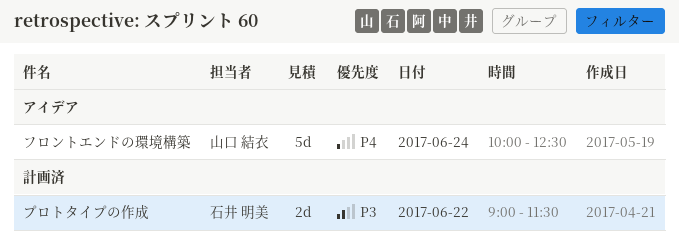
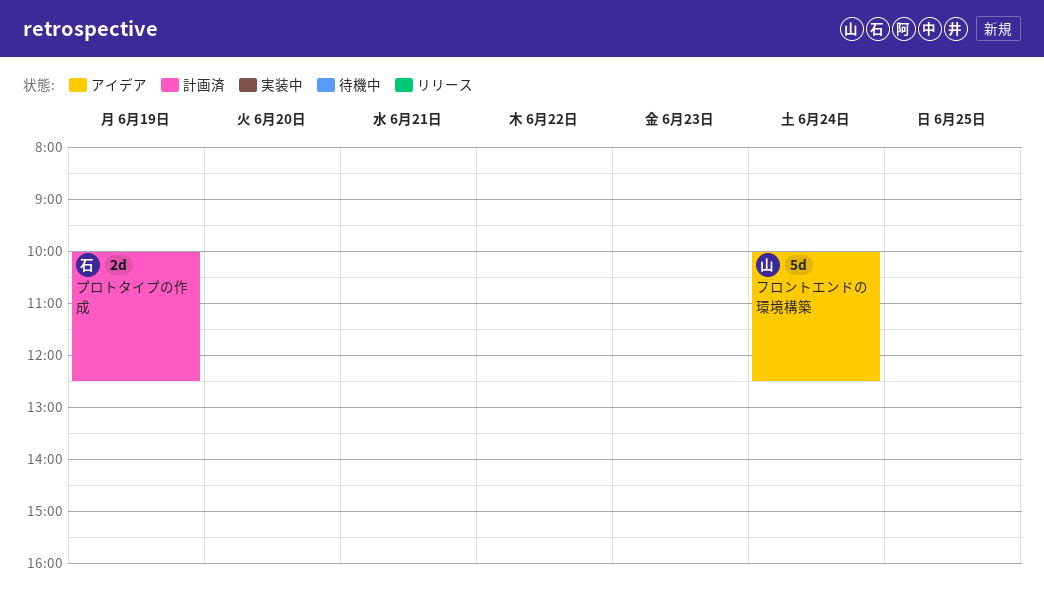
プロトタイプの作成, day: Jun 22 -> Jun 19
プロトタイプの作成, begins: 09:00 -> 10:00
プロトタイプの作成, ends: 11:30 -> 12:30

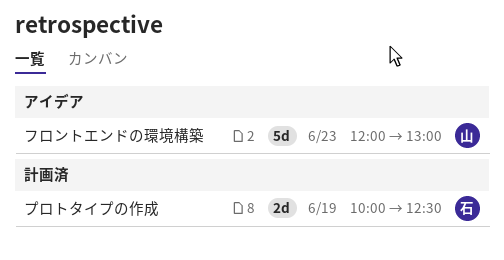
フロントエンドの環境構築, day: Jun 24 -> Jun 23
フロントエンドの環境構築, begins: 10:00 -> 12:00
フロントエンドの環境構築, ends: 12:30 -> 13:00

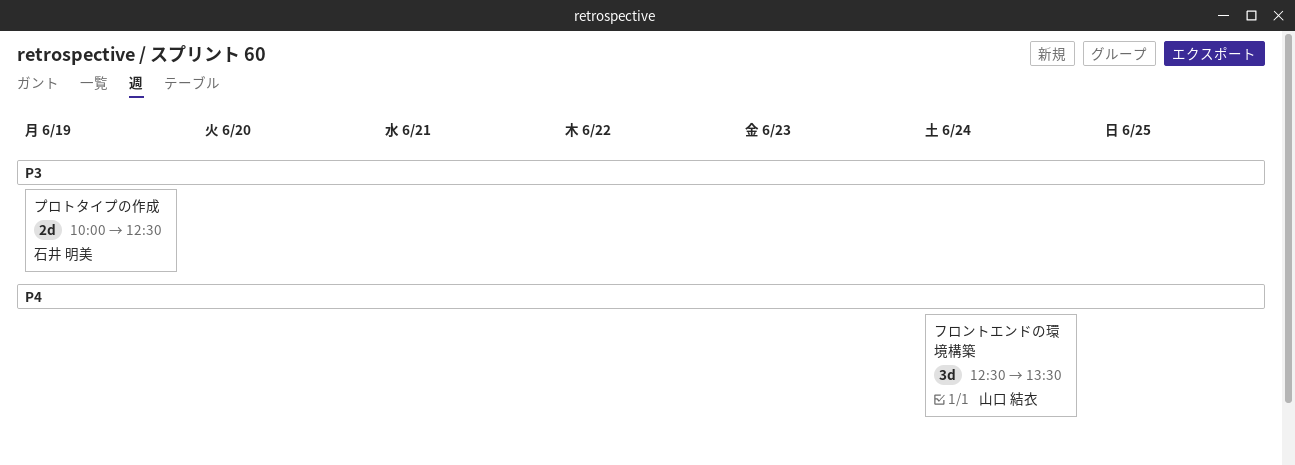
フロントエンドの環境構築, estimate: 5d -> 3d
フロントエンドの環境構築, day: Jun 23 -> Jun 24
フロントエンドの環境構築, begins: 12:00 -> 12:30
フロントエンドの環境構築, ends: 13:00 -> 13:30

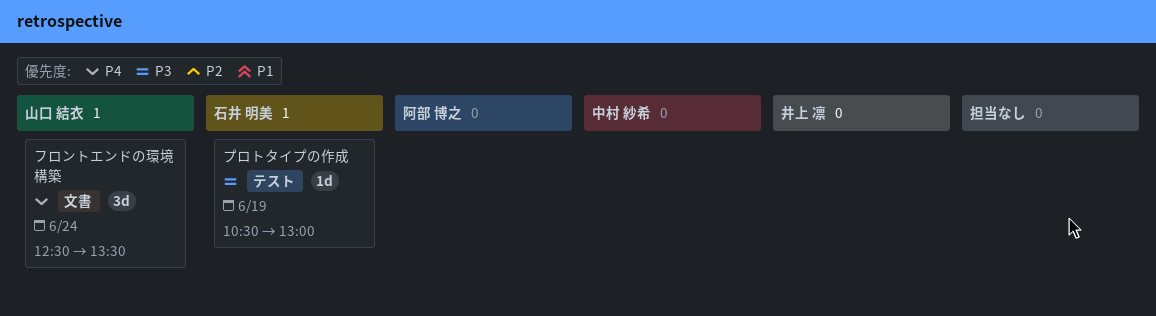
プロトタイプの作成, estimate: 2d -> 1d
プロトタイプの作成, begins: 10:00 -> 10:30
プロトタイプの作成, ends: 12:30 -> 13:00

